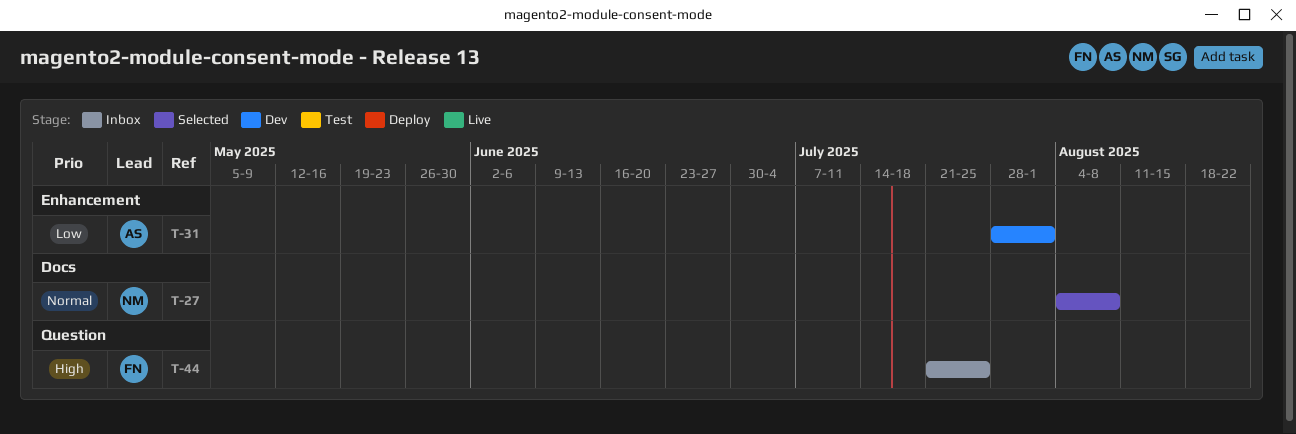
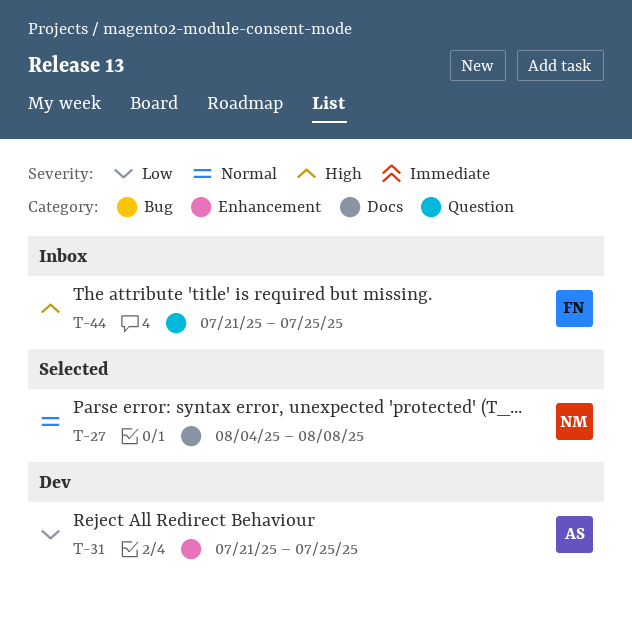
T-31, start: Jul 28 -> Jul 21
T-31, due: Aug 1 -> Jul 25

